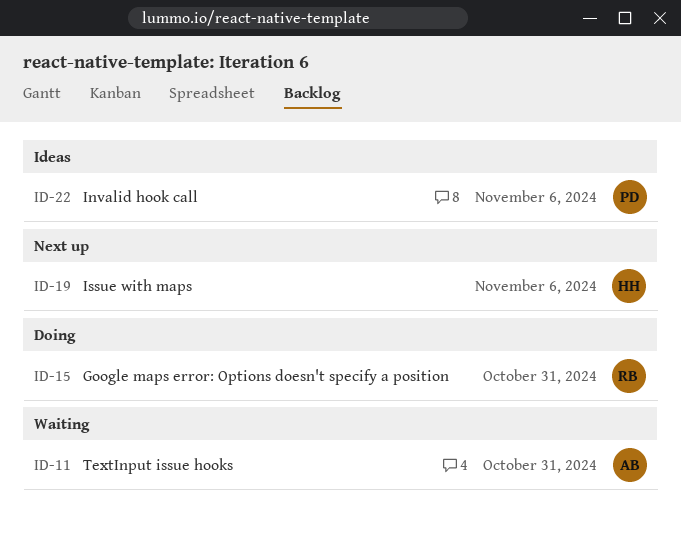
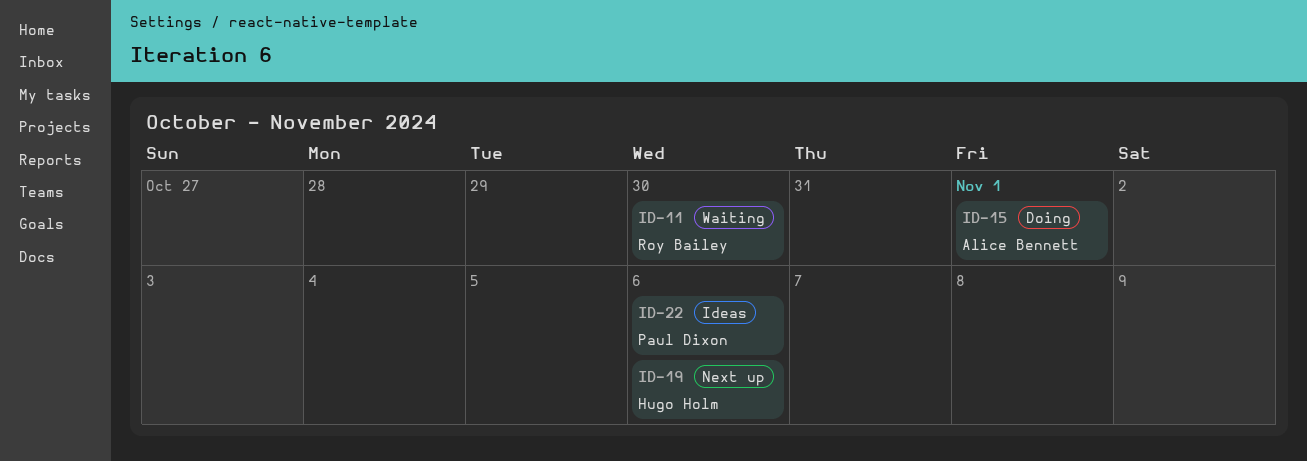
ID-11, owner: Alice Bennett -> Roy Bailey
ID-11, due: Oct 31 -> Oct 30
ID-15, owner: Roy Bailey -> Alice Bennett
ID-15, due: Oct 31 -> Nov 1

